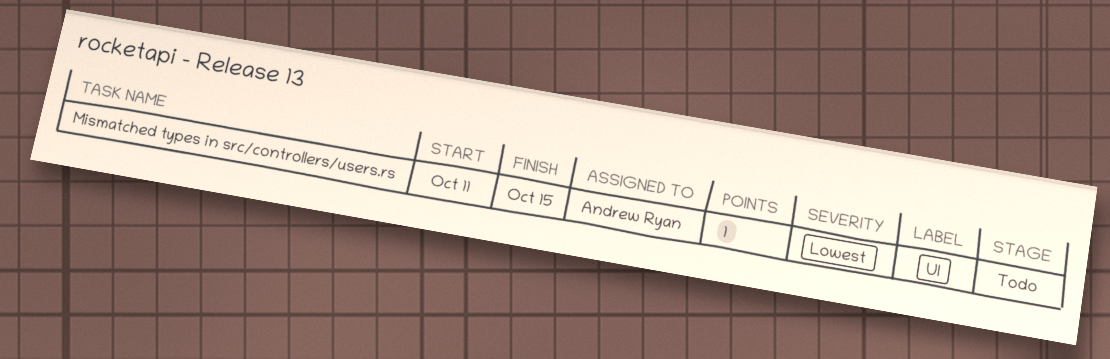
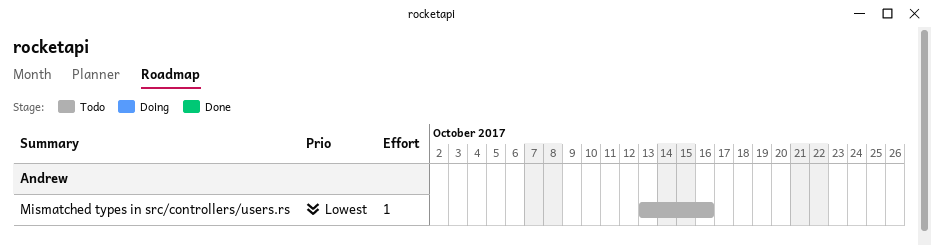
Mismatched types in src/controllers/users.rs, start: Oct 11 -> Oct 13
Mismatched types in src/controllers/users.rs, due: Oct 15 -> Oct 16

